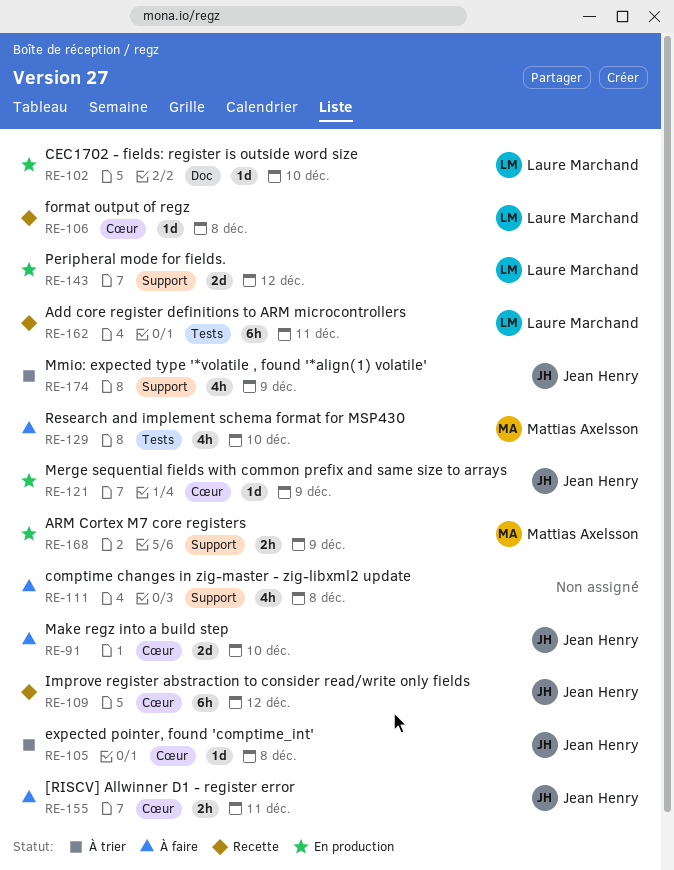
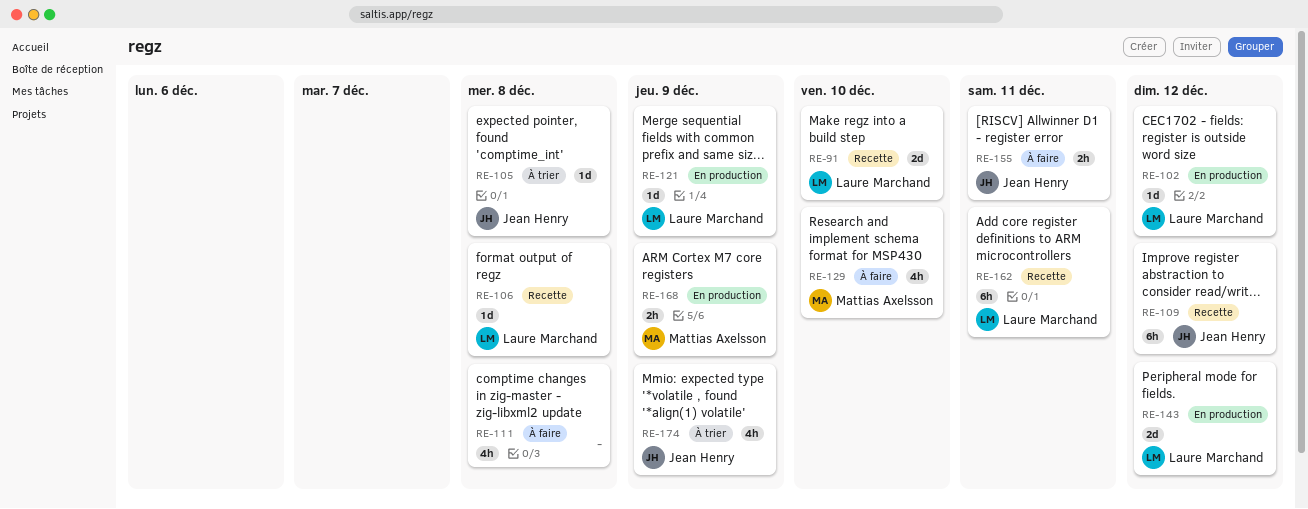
RE-91, status: À faire -> Recette
RE-91, owner: Jean Henry -> Laure Marchand
RE-102, due: Dec 10 -> Dec 12
RE-121, owner: Jean Henry -> Laure Marchand

